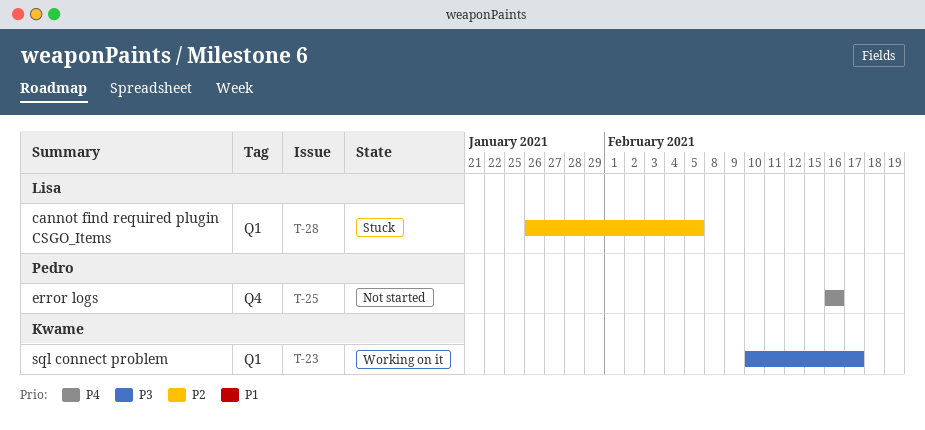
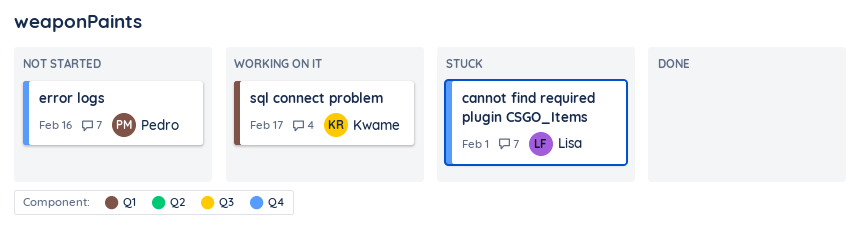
cannot find required plugin CSGO_Items, label: Q1 -> Q4
cannot find required plugin CSGO_Items, due: Feb 5 -> Feb 1

